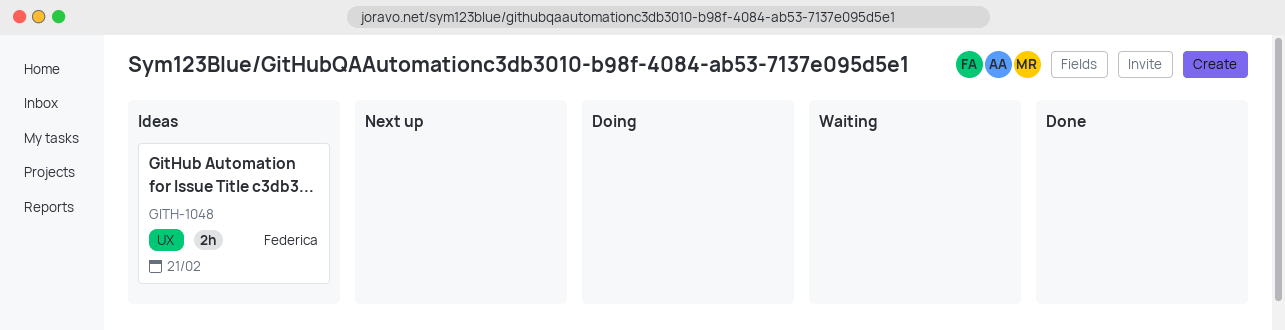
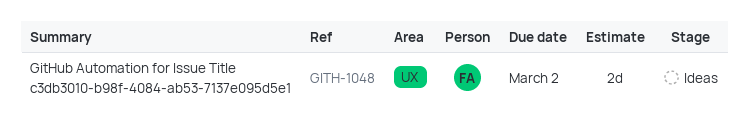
GITH-1048, estimate: 2h -> 2d
GITH-1048, due: Feb 21 -> Mar 2

